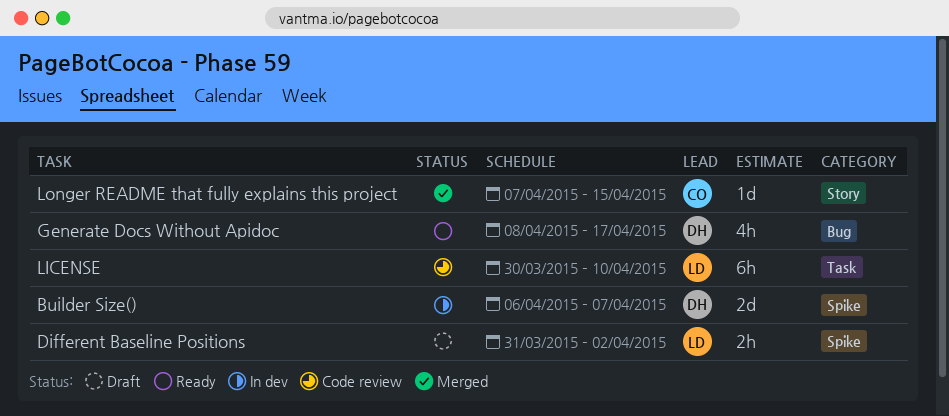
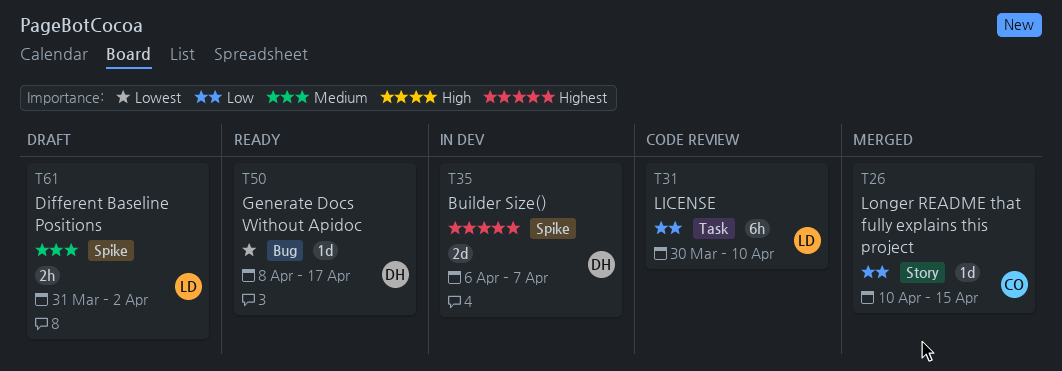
Generate Docs Without Apidoc, estimate: 4h -> 1d
Longer README that fully explains this project, start: Apr 7 -> Apr 10

